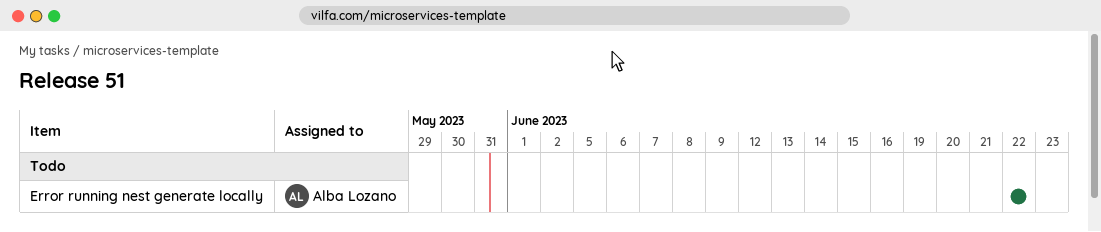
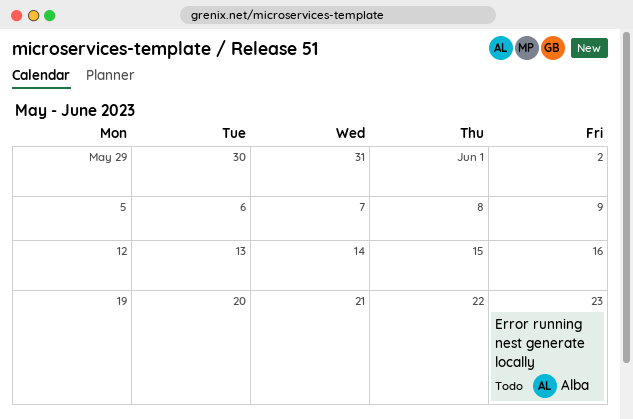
Error running nest generate locally, due: Jun 22 -> Jun 23

